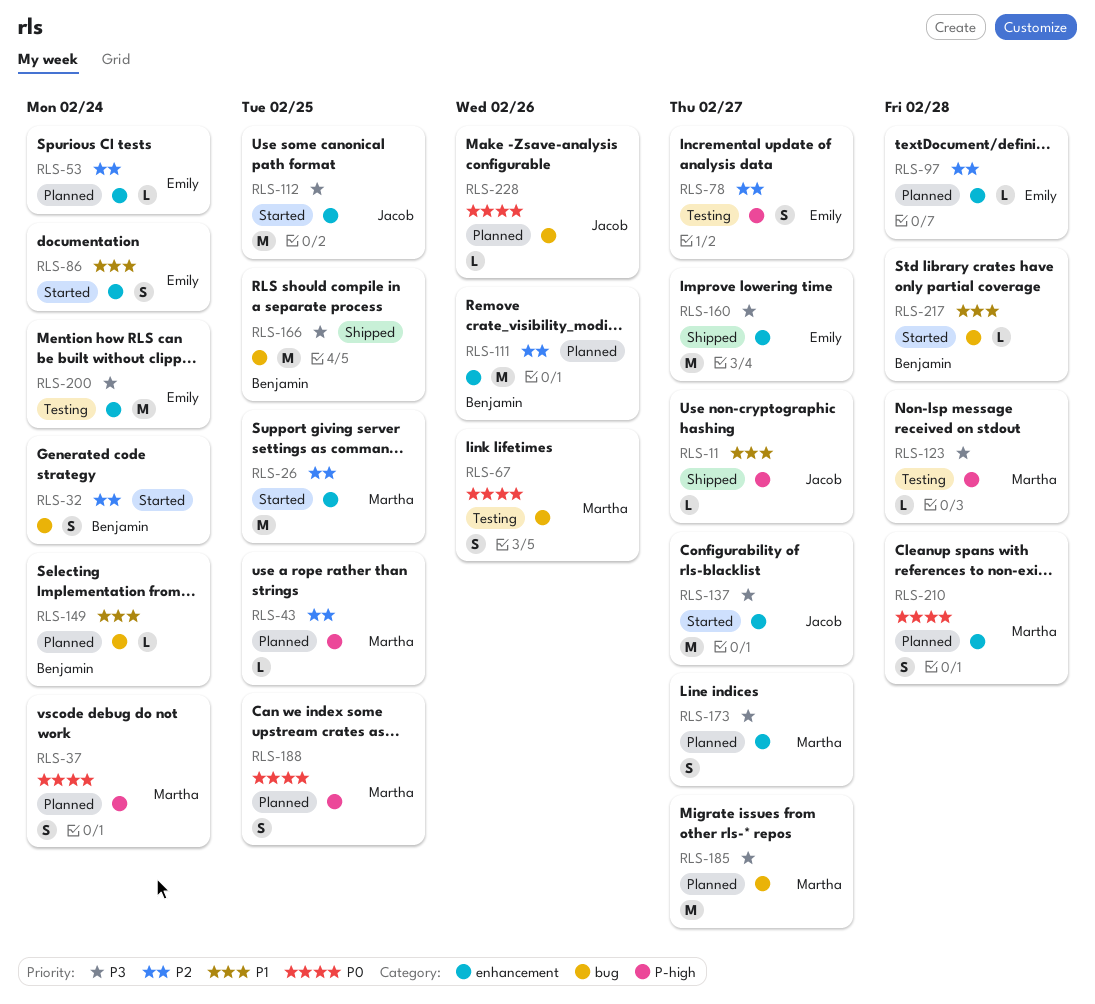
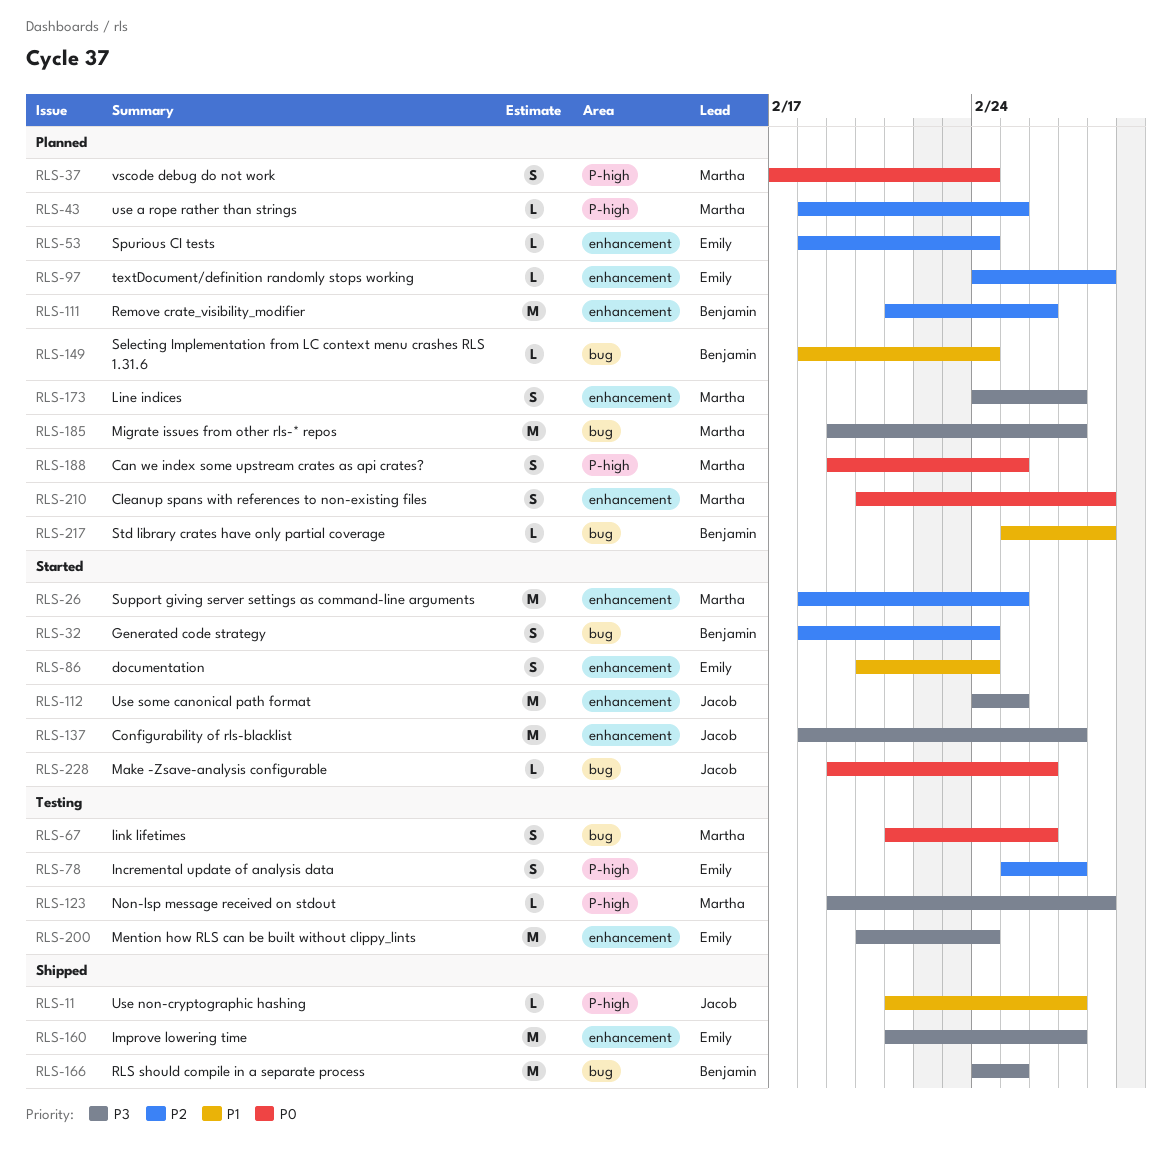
RLS-217, status: Started -> Planned
RLS-228, status: Planned -> Started

